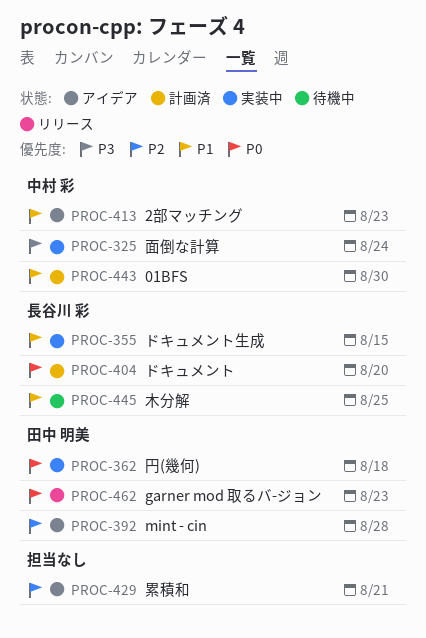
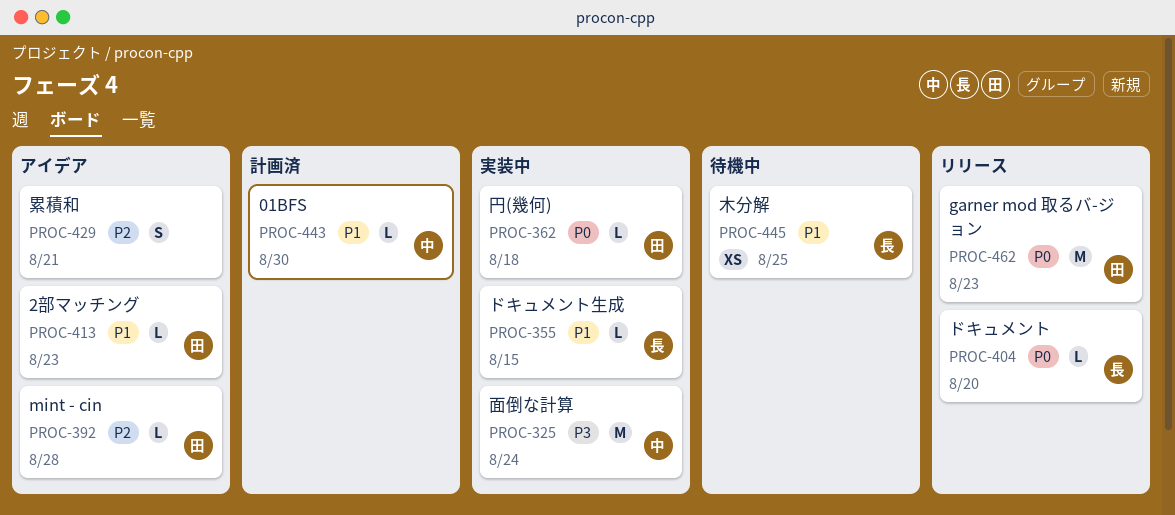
PROC-404, status: 計画済 -> リリース
PROC-413, owner: 中村 彩 -> 田中 明美

